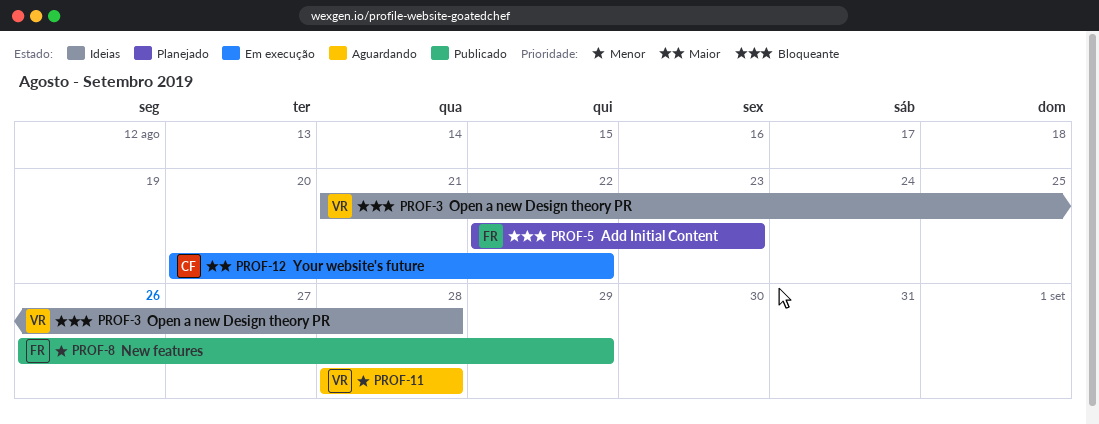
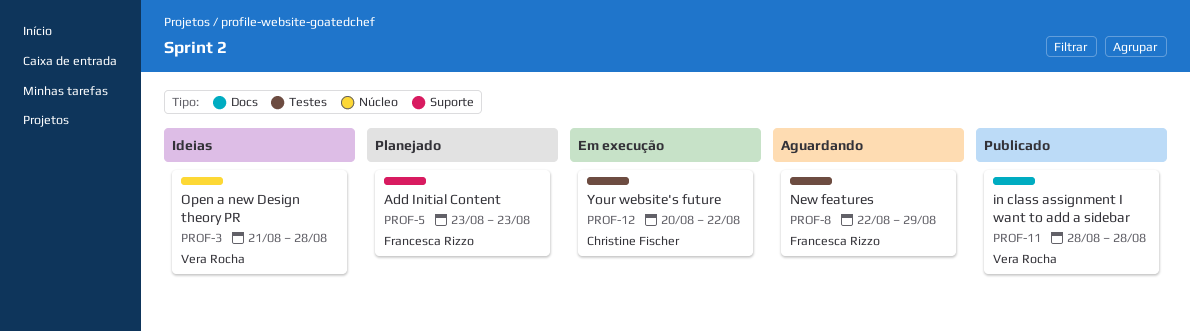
PROF-5, start: Aug 22 -> Aug 23
PROF-8, status: Publicado -> Aguardando
PROF-8, start: Aug 26 -> Aug 22
PROF-11, status: Aguardando -> Publicado

